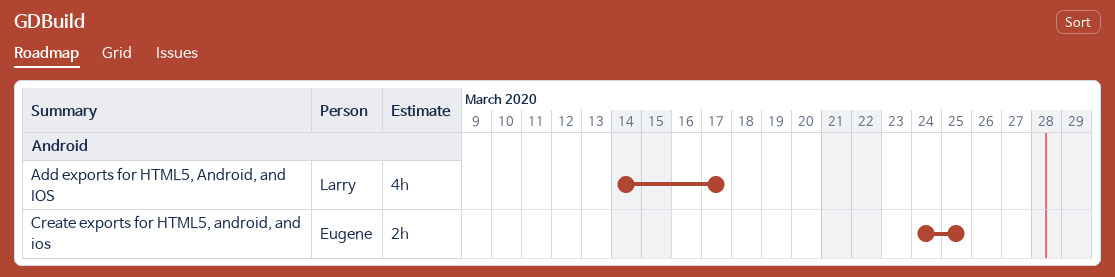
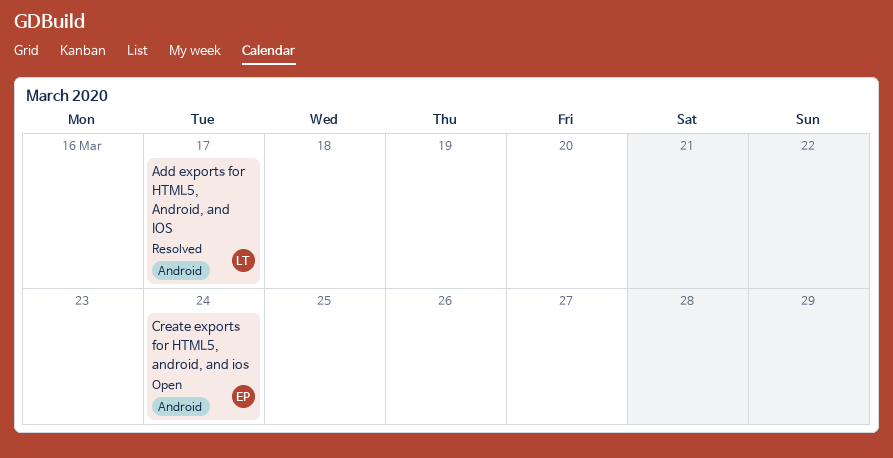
Create exports for HTML5, android, and ios, due: Mar 25 -> Mar 24

